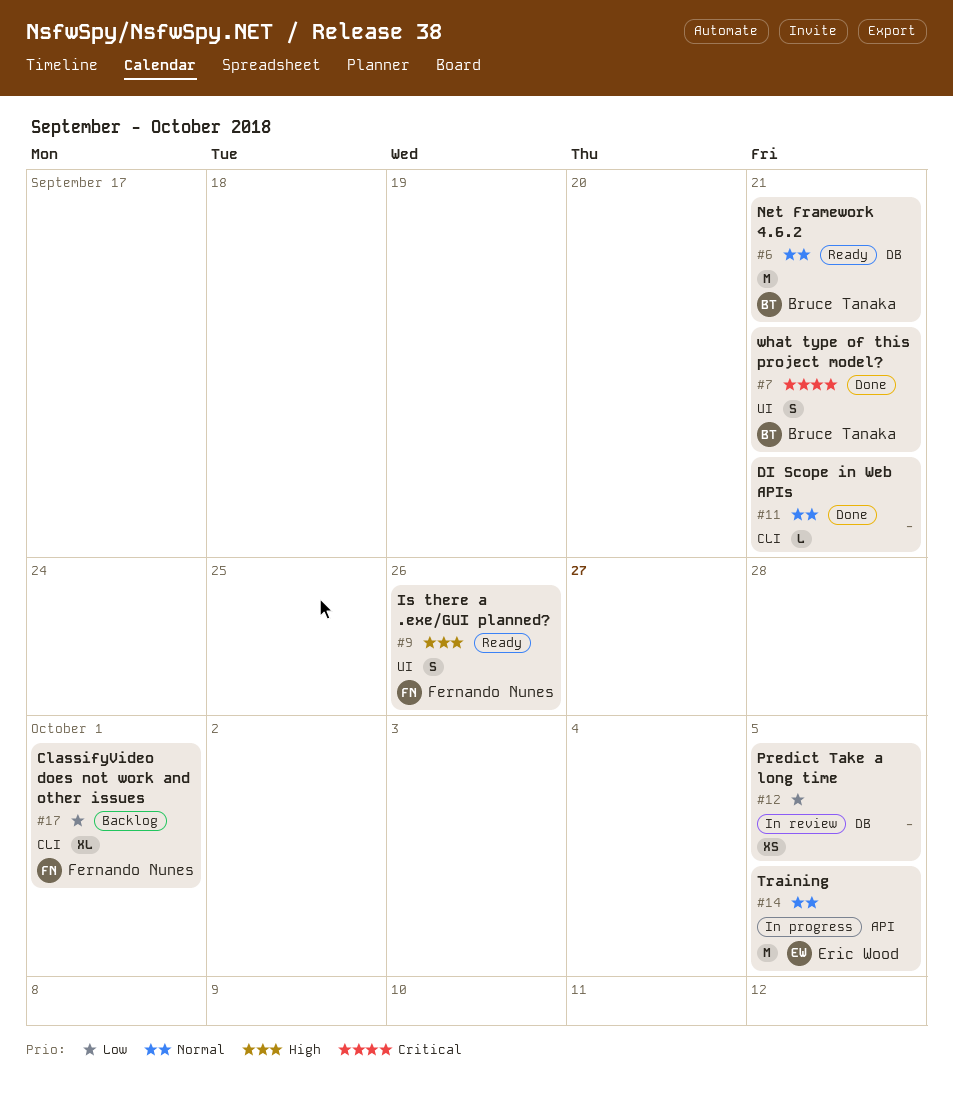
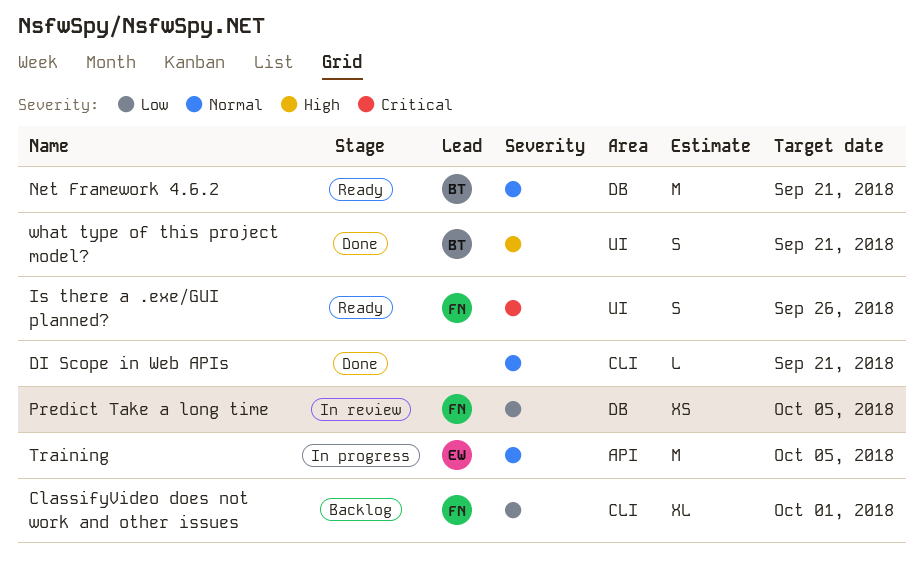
Is there a .exe/GUI planned?, priority: High -> Critical
Predict Take a long time, owner: none -> Fernando Nunes
what type of this project model?, priority: Critical -> High

